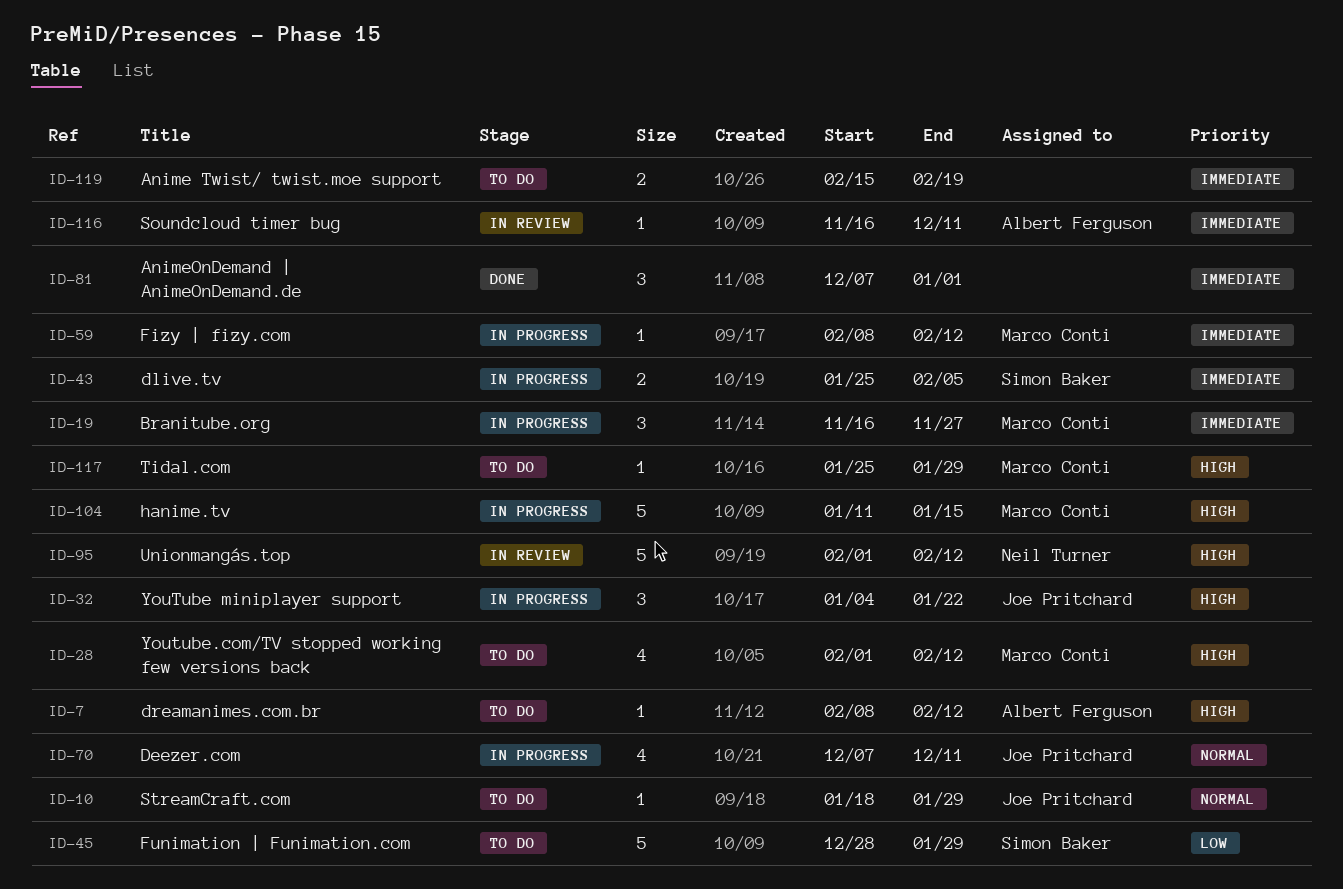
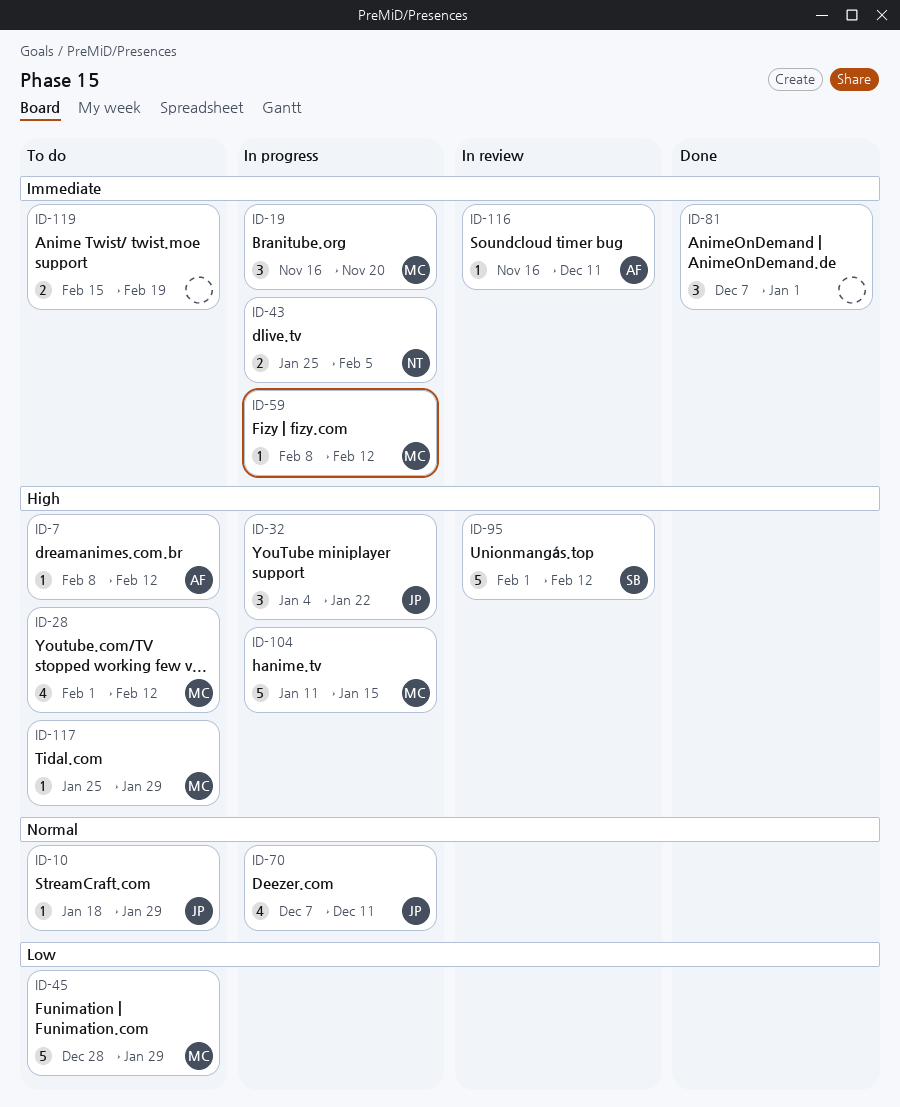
ID-19, due: Nov 27 -> Nov 20
ID-43, owner: Simon Baker -> Neil Turner
ID-45, owner: Simon Baker -> Marco Conti
ID-95, owner: Neil Turner -> Simon Baker

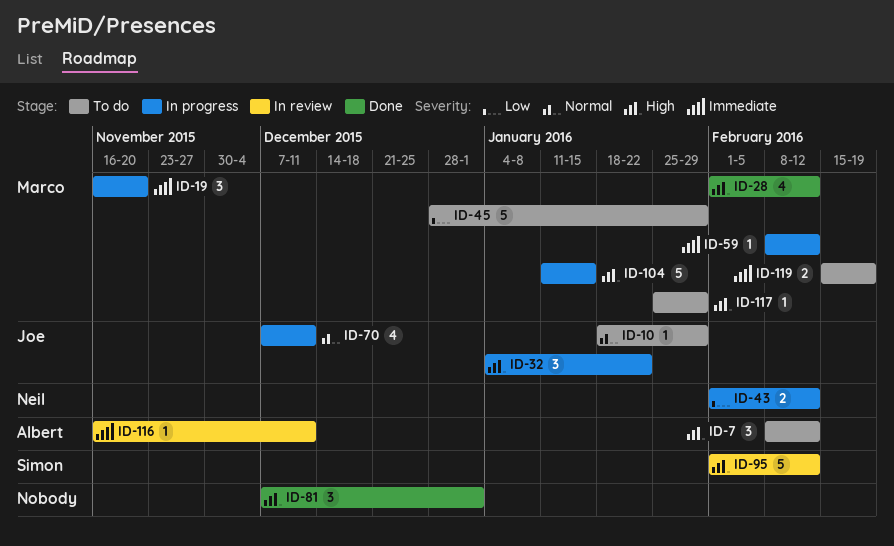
ID-7, estimate: 1 -> 3
ID-28, status: To do -> Done
ID-43, priority: Immediate -> Low
ID-43, start: Jan 25 -> Feb 1
ID-43, due: Feb 5 -> Feb 12
ID-81, priority: Immediate -> High
ID-119, owner: none -> Marco

